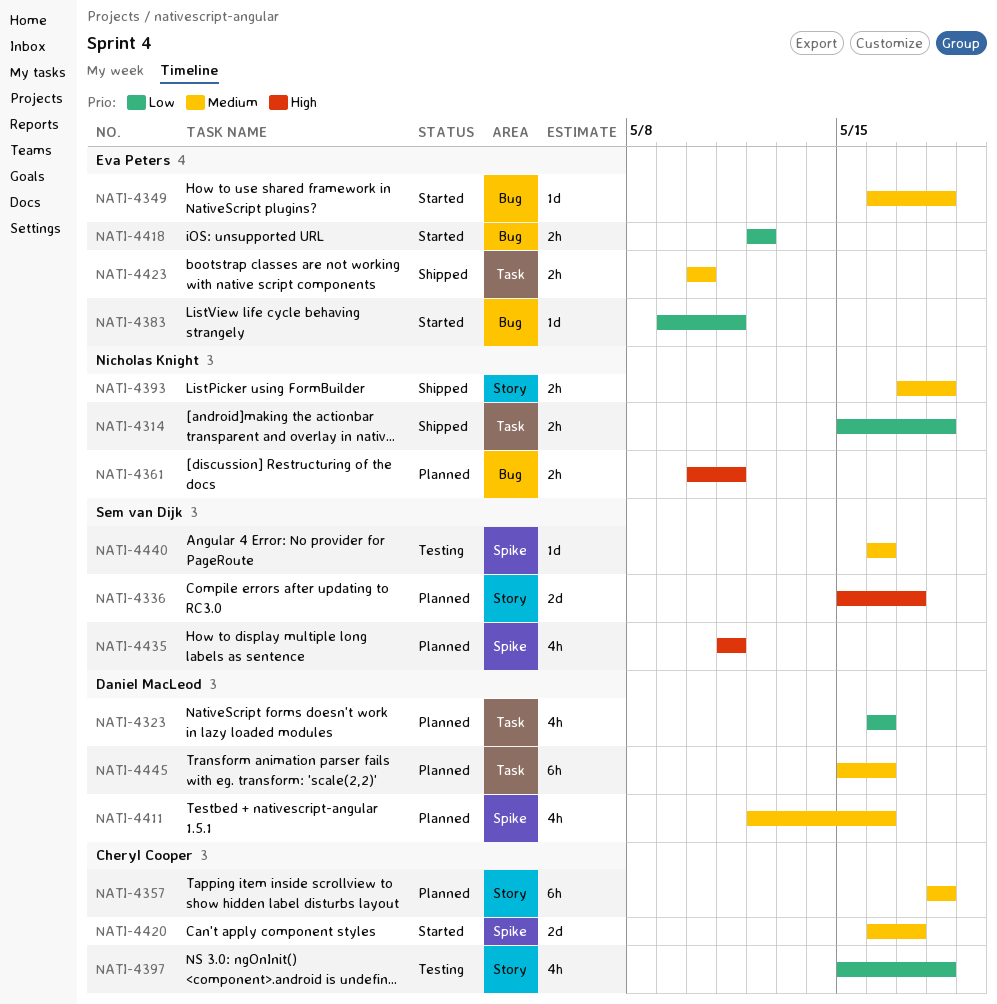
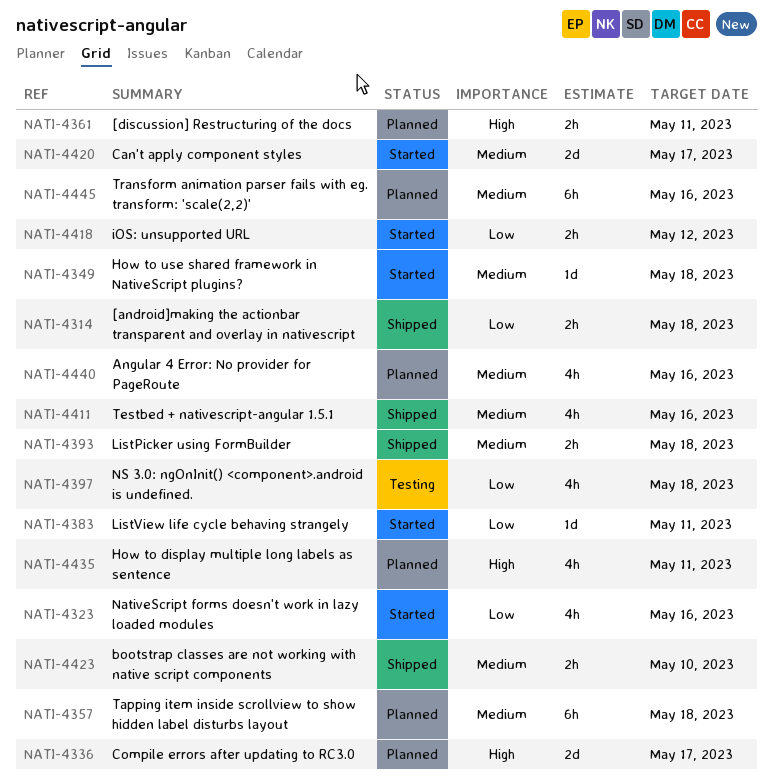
NATI-4323, status: Planned -> Started
NATI-4411, status: Planned -> Shipped
NATI-4440, status: Testing -> Planned
NATI-4440, estimate: 1d -> 4h

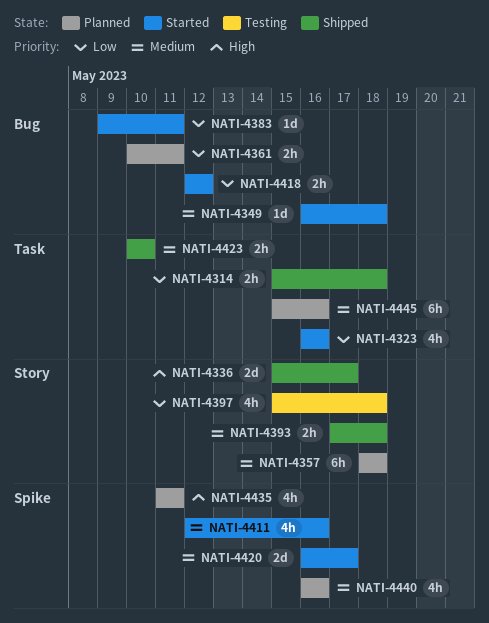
NATI-4336, status: Planned -> Shipped
NATI-4361, priority: High -> Low
NATI-4411, status: Shipped -> Started

